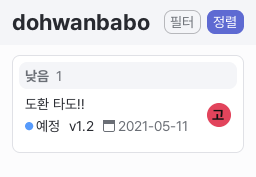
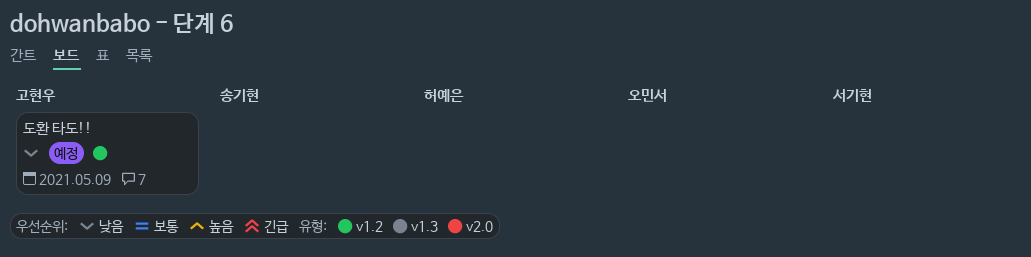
도환 타도!!, due: May 11 -> May 9

